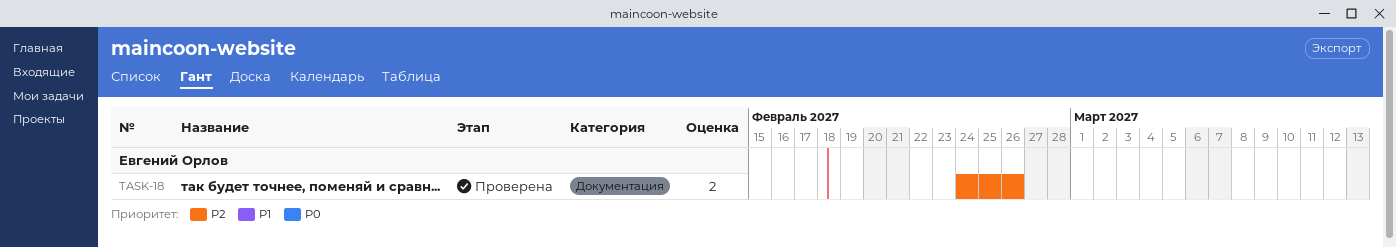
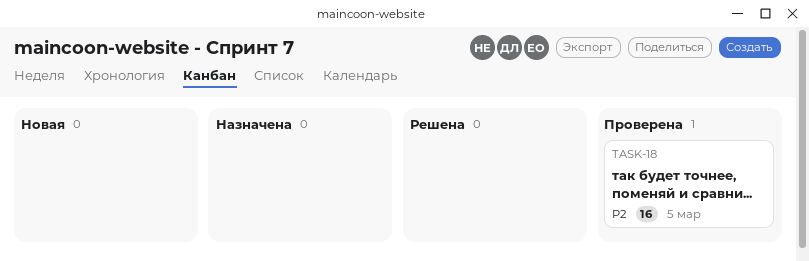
TASK-18, estimate: 2 -> 16
TASK-18, due: Feb 26 -> Mar 5

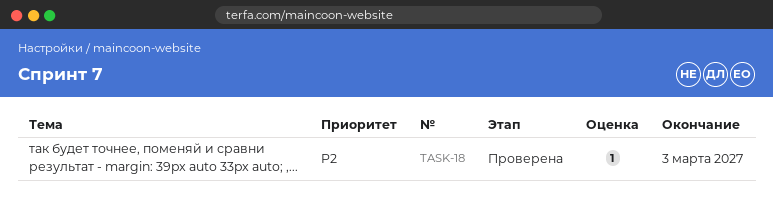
TASK-18, estimate: 16 -> 1
TASK-18, due: Mar 5 -> Mar 3

